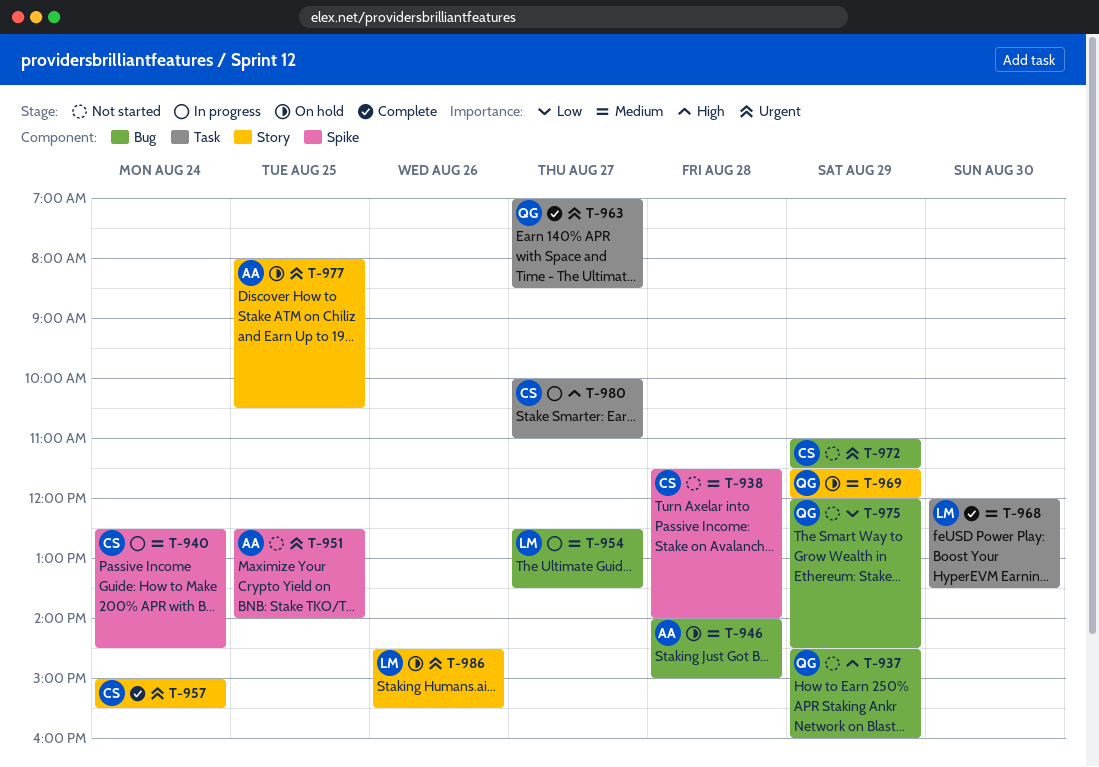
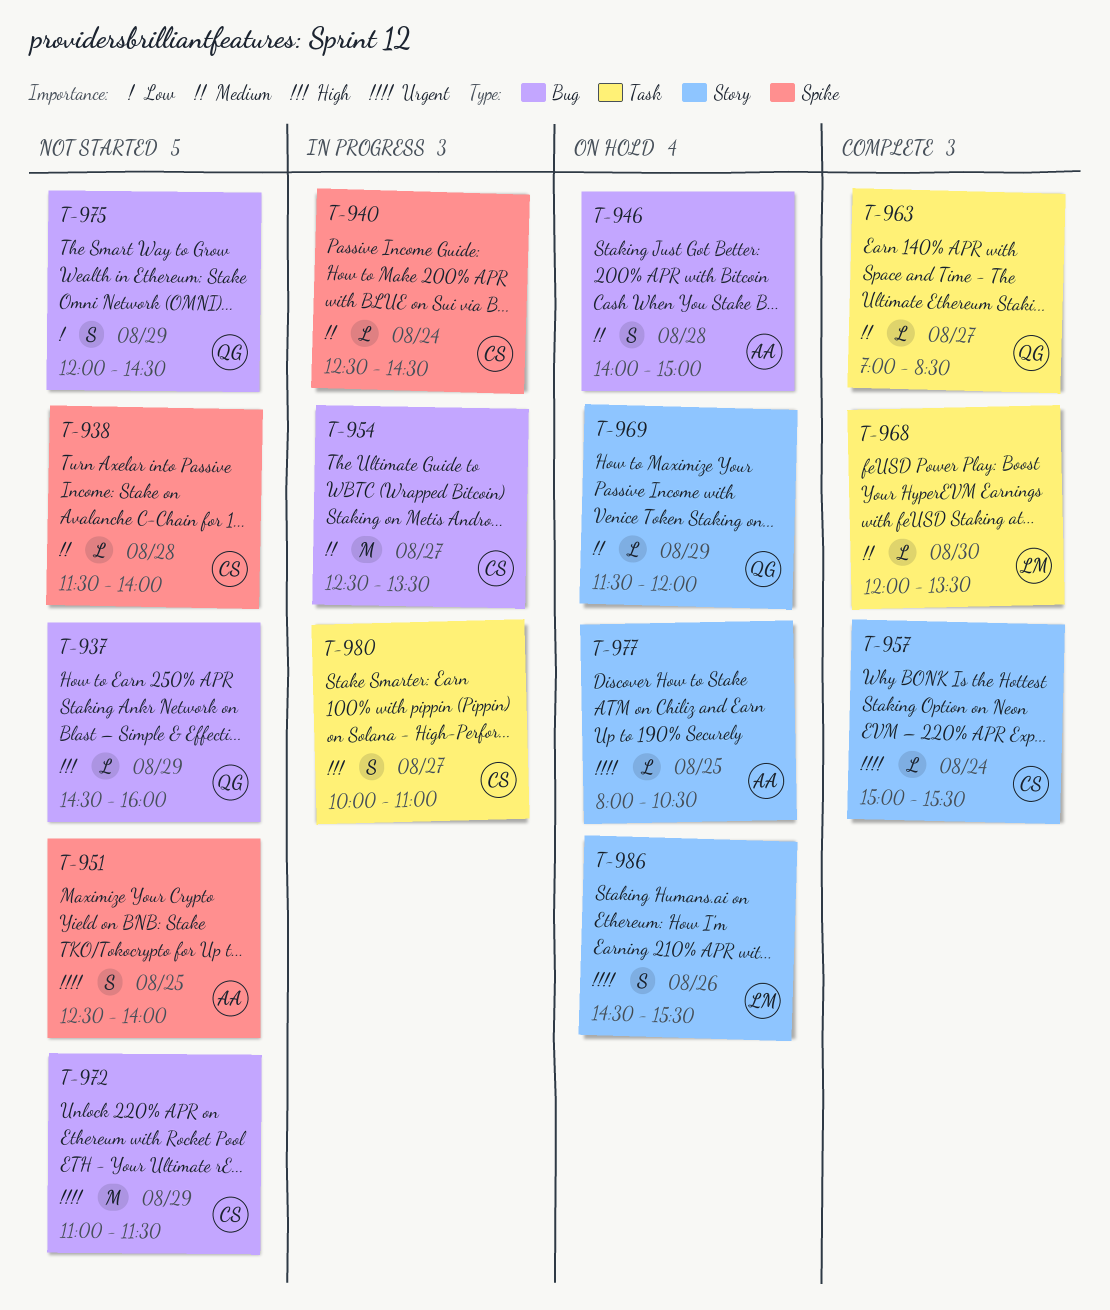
T-954, owner: LM -> CS
T-963, priority: Urgent -> Medium

